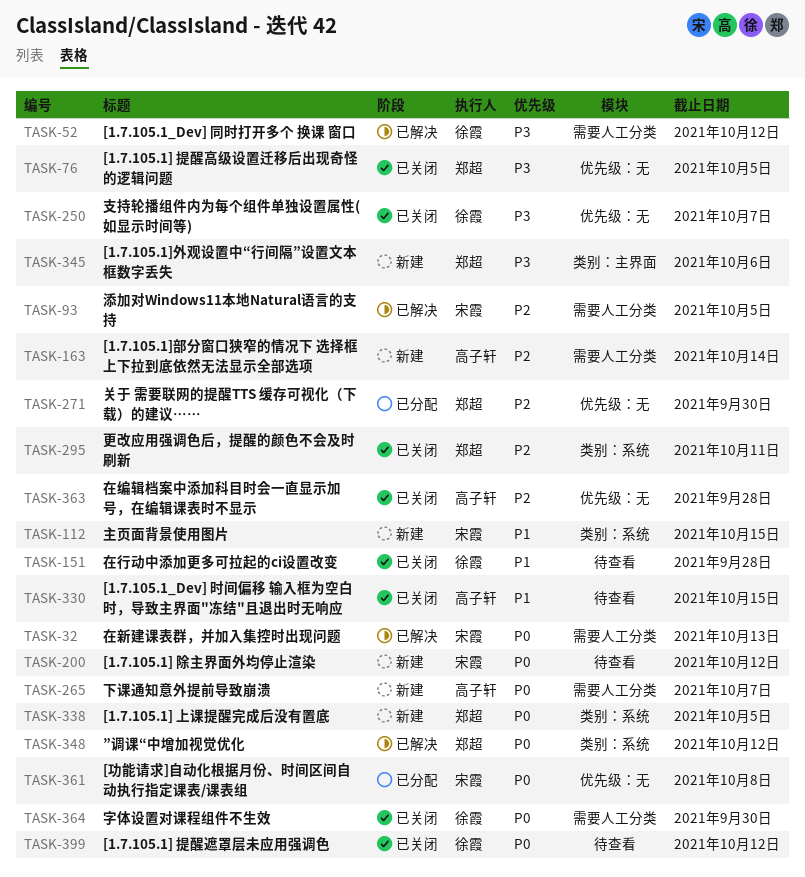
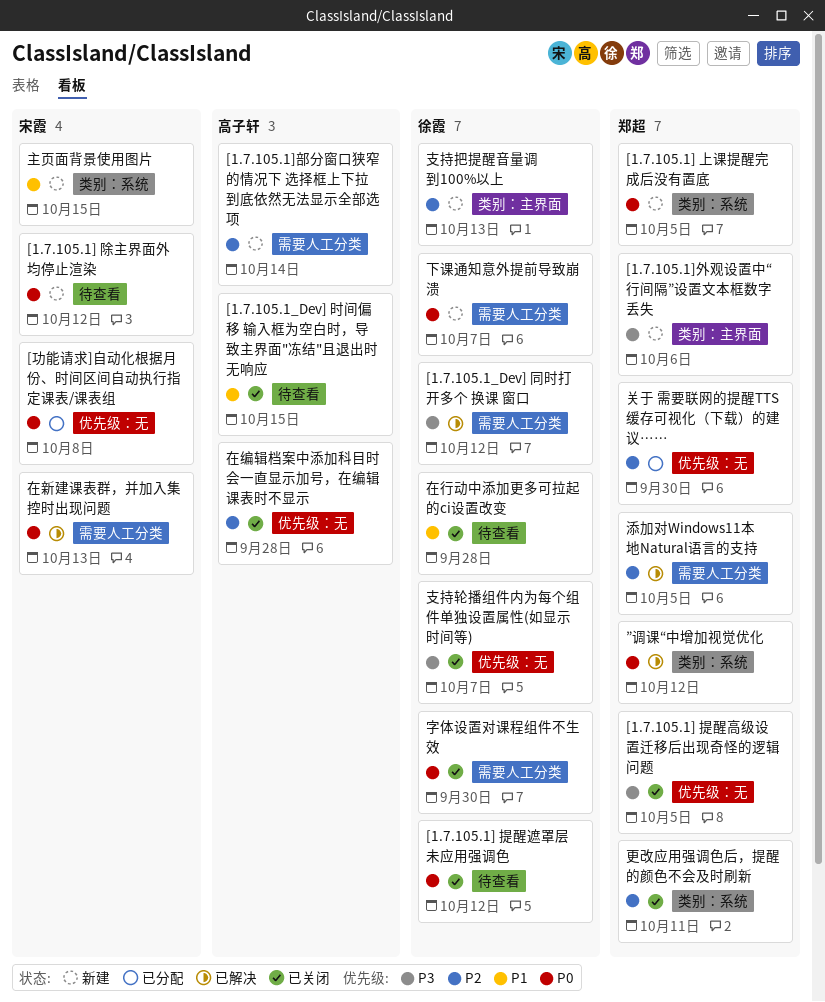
下课通知意外提前导致崩溃, owner: 高子轩 -> 徐霞
支持把提醒音量调到100%以上: none -> present
添加对Windows11本地Natural语言的支持, owner: 宋霞 -> 郑超

